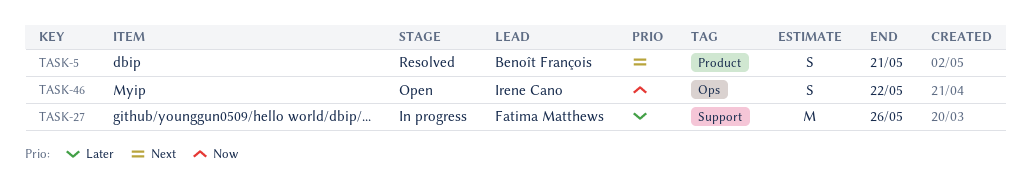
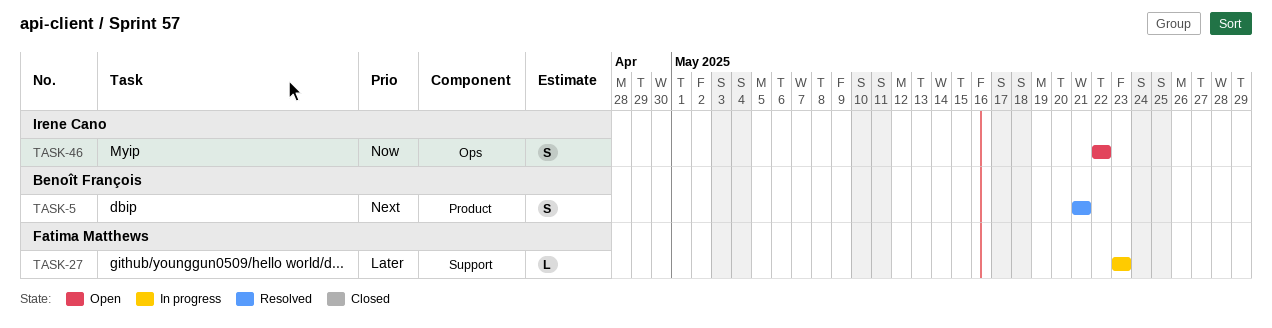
TASK-27, estimate: M -> L
TASK-27, due: May 26 -> May 23

